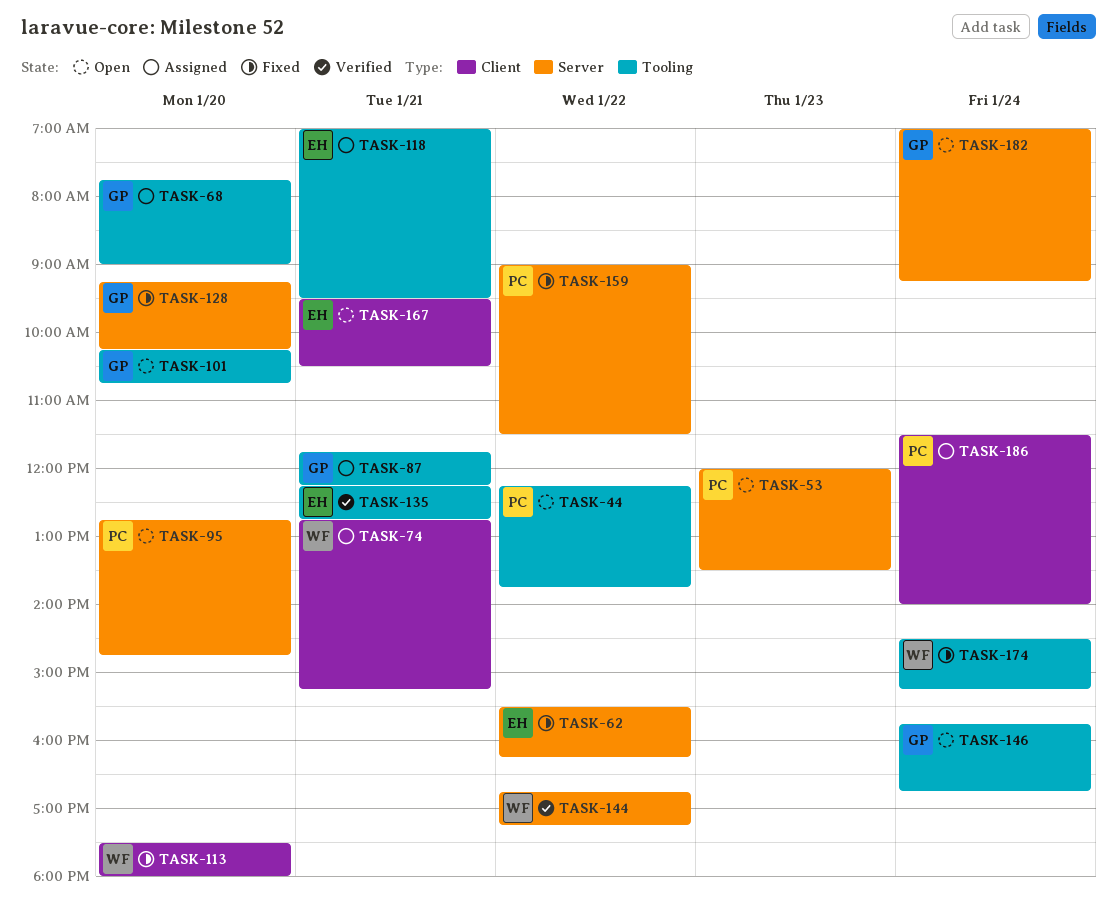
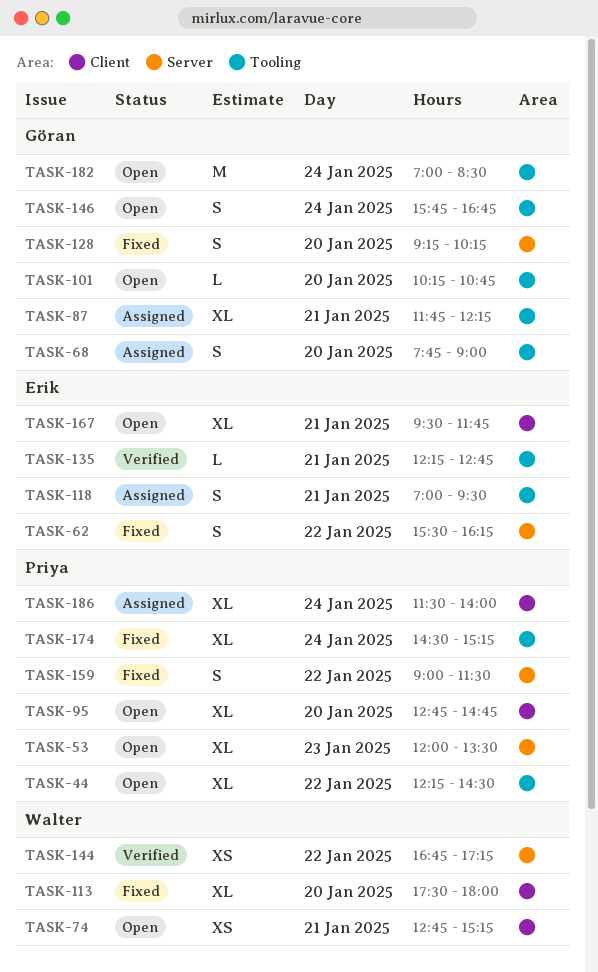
TASK-44, ends: 13:45 -> 14:30
TASK-74, status: Assigned -> Open
TASK-95, label: Server -> Client
TASK-167, ends: 10:30 -> 11:45
TASK-174, owner: Walter -> Priya
TASK-182, label: Server -> Tooling
TASK-182, ends: 09:15 -> 08:30

